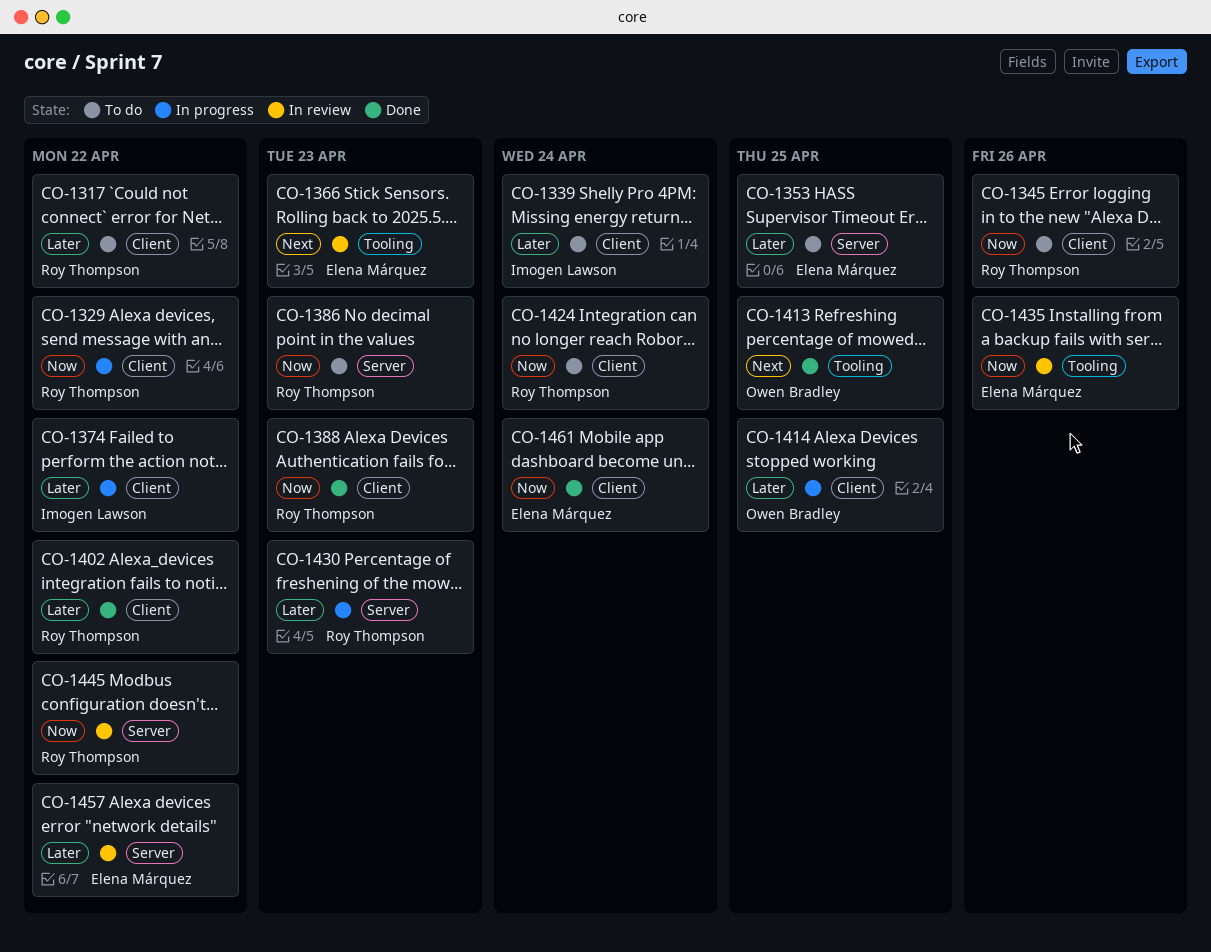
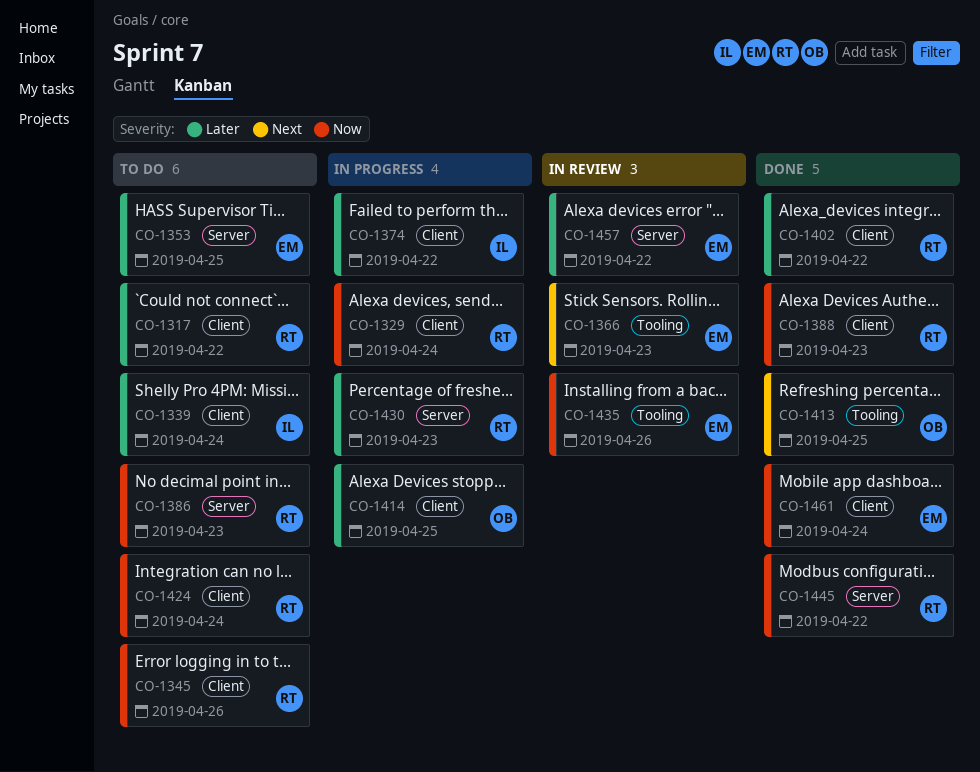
CO-1329, due: Apr 22 -> Apr 24
CO-1445, status: In review -> Done

